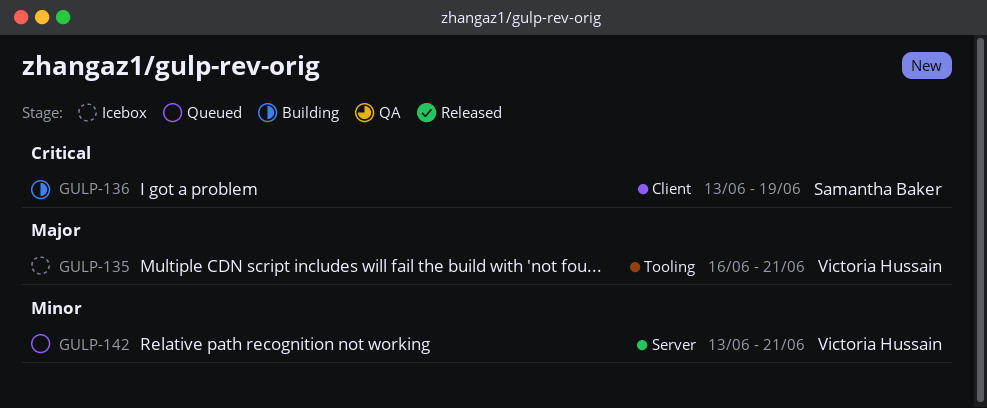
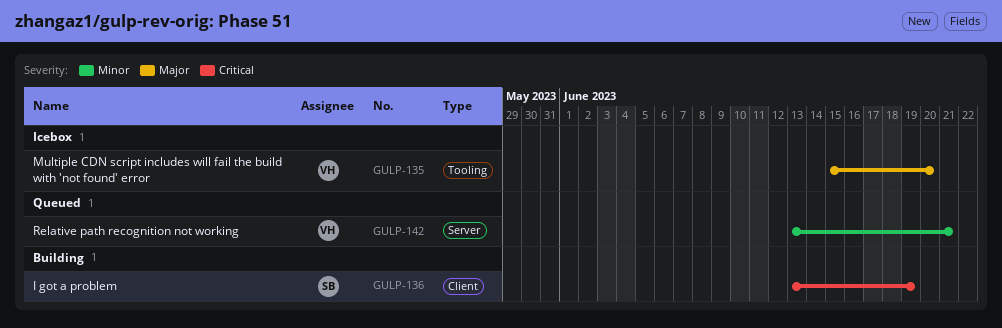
GULP-135, start: Jun 16 -> Jun 15
GULP-135, due: Jun 21 -> Jun 20

